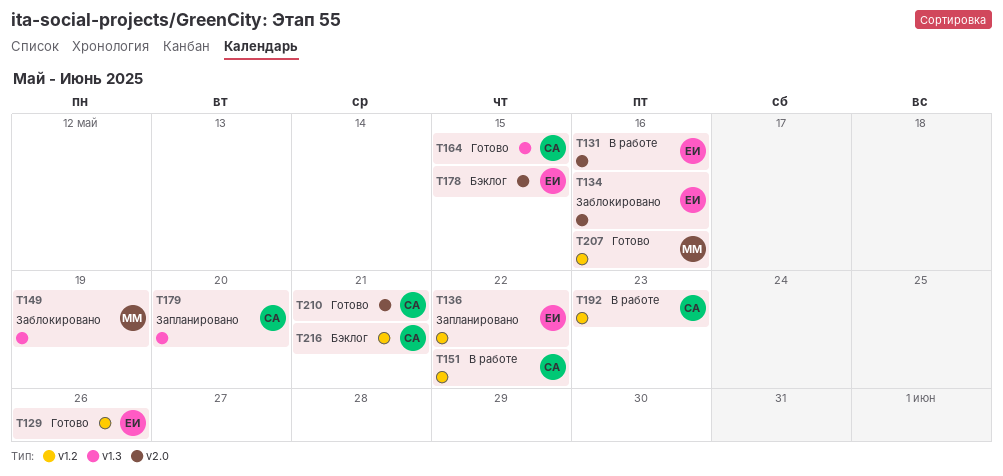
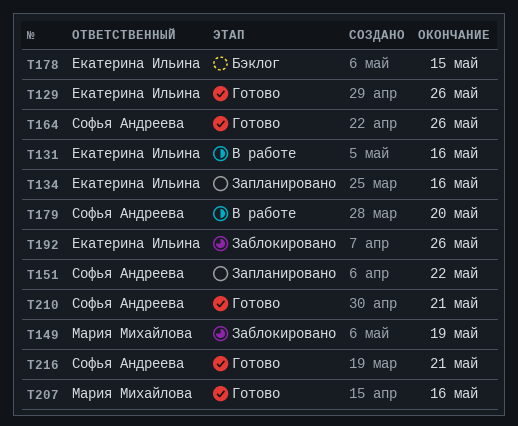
T134, status: Заблокировано -> Запланировано
T136: present -> none
T151, status: В работе -> Запланировано
T164, due: May 15 -> May 26
T179, status: Запланировано -> В работе
T192, status: В работе -> Заблокировано
T192, owner: Софья Андреева -> Екатерина Ильина
T192, due: May 23 -> May 26
T216, status: Бэклог -> Готово

